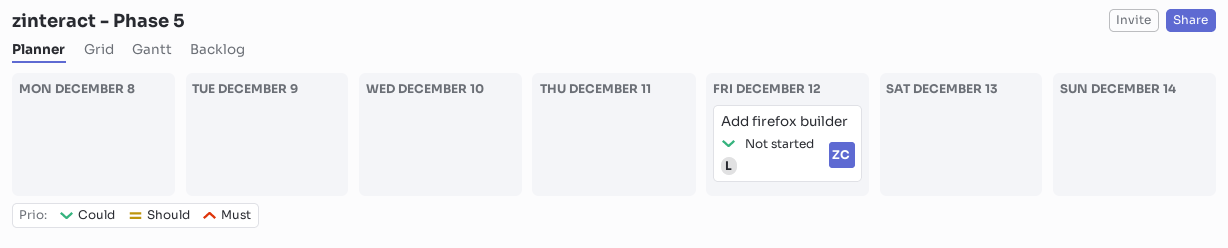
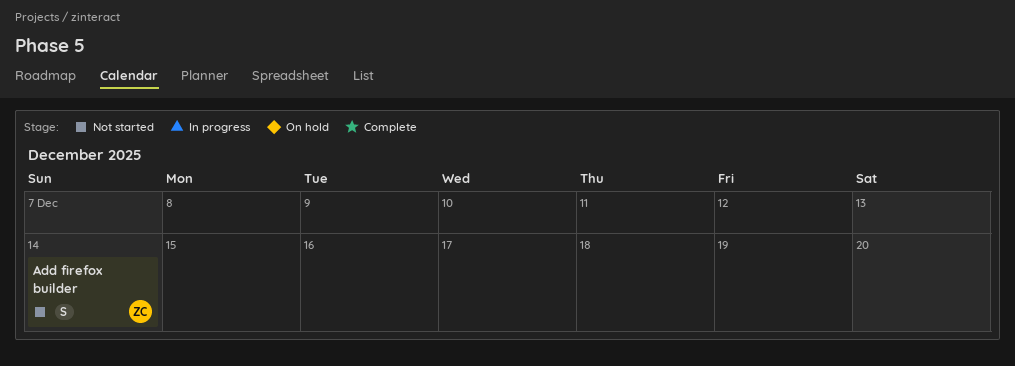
Add firefox builder, estimate: L -> S
Add firefox builder, due: Dec 12 -> Dec 14

